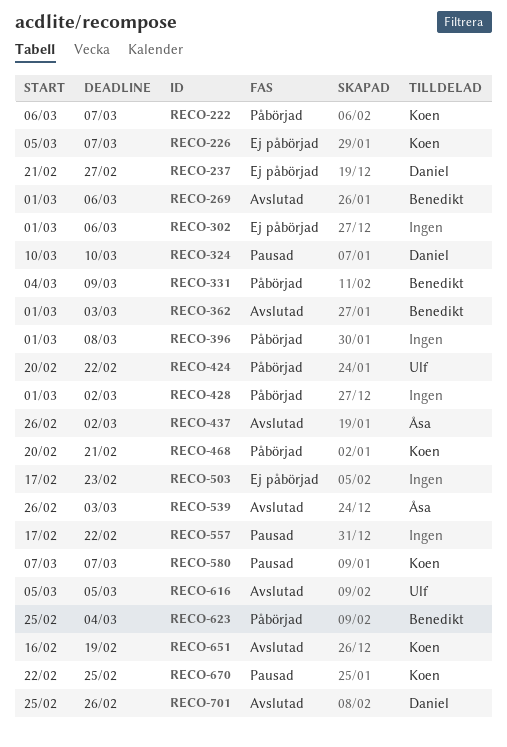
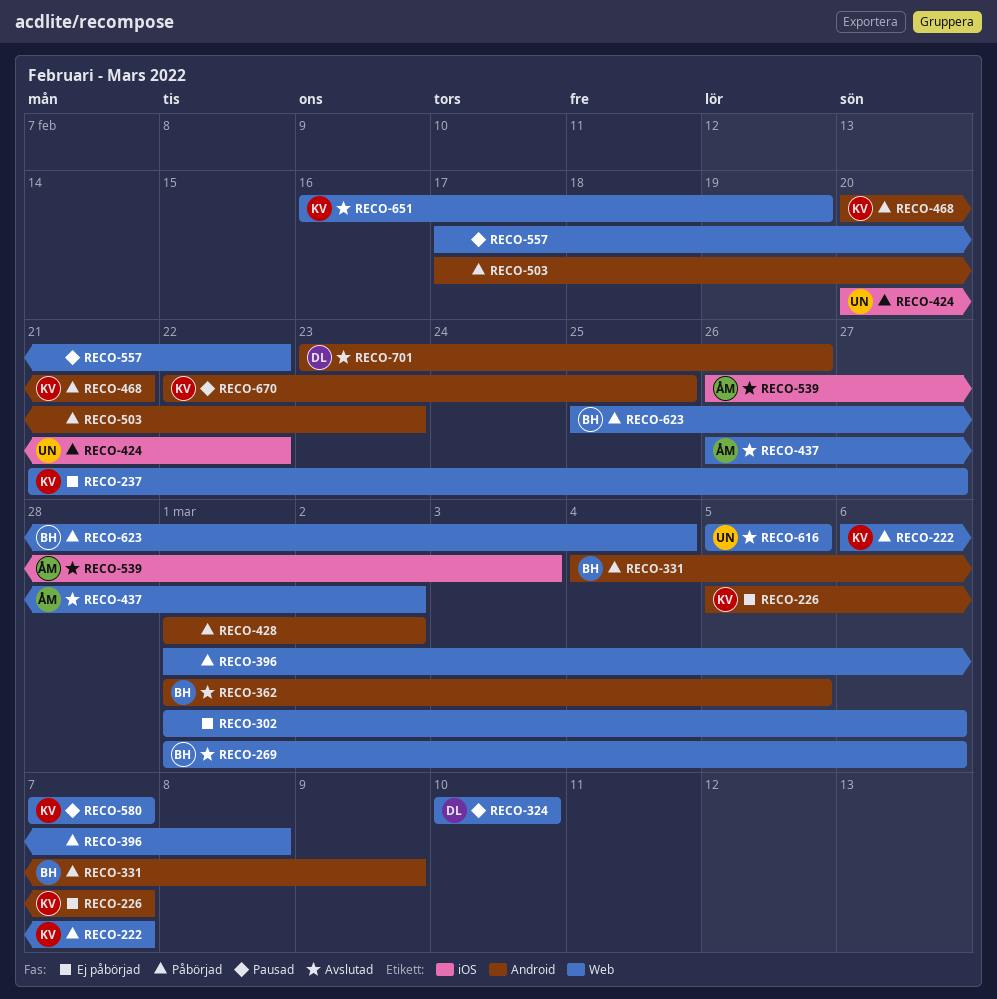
RECO-237, owner: Daniel -> Koen
RECO-362, due: Mar 3 -> Mar 5
RECO-503, status: Ej påbörjad -> Påbörjad
RECO-701, start: Feb 25 -> Feb 23

